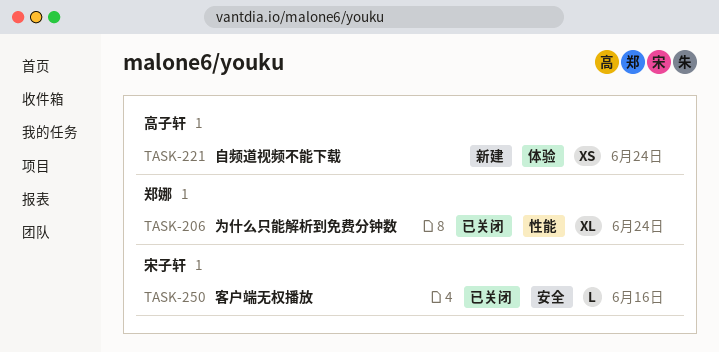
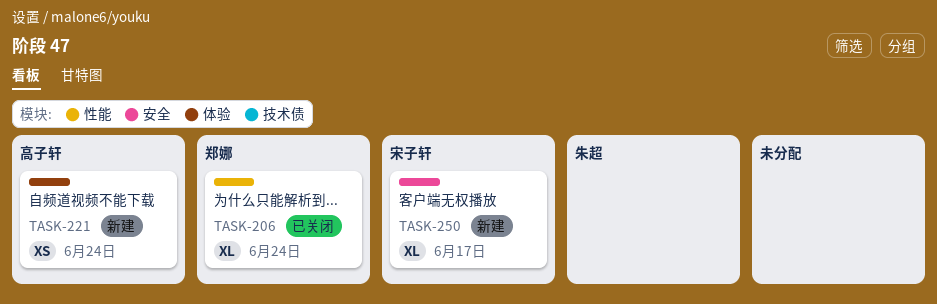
TASK-250, status: 已关闭 -> 新建
TASK-250, estimate: L -> XL
TASK-250, due: Jun 16 -> Jun 17

